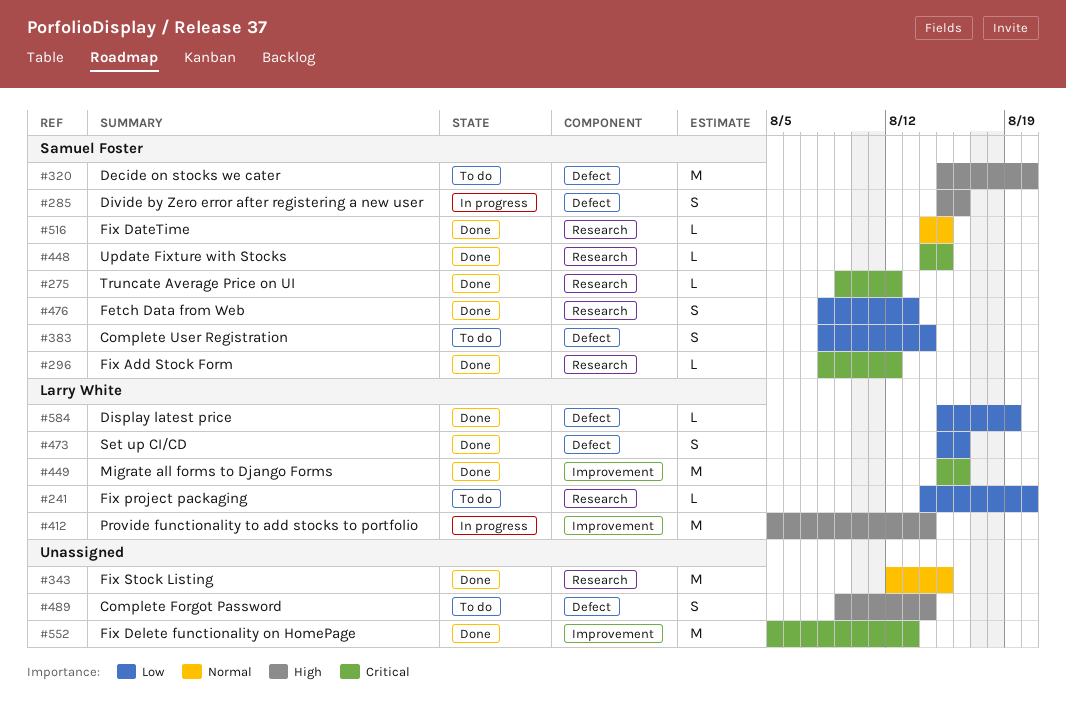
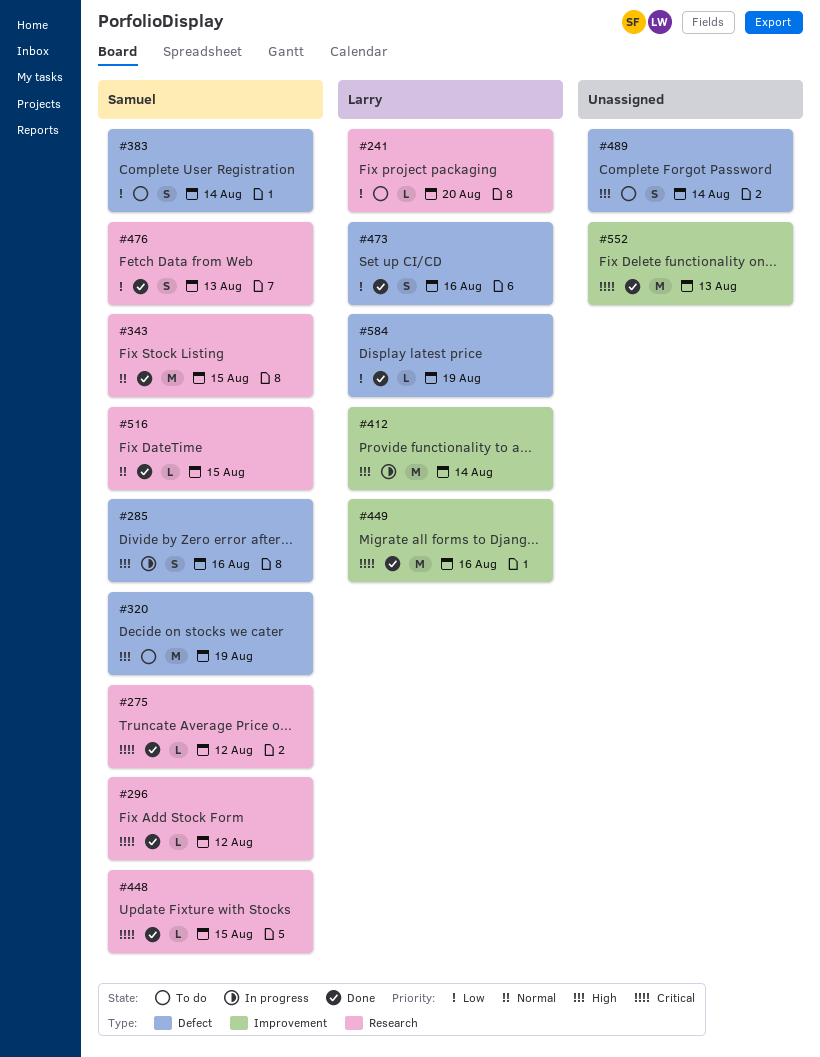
#320, due: Aug 20 -> Aug 19
#343, owner: none -> Samuel Foster

